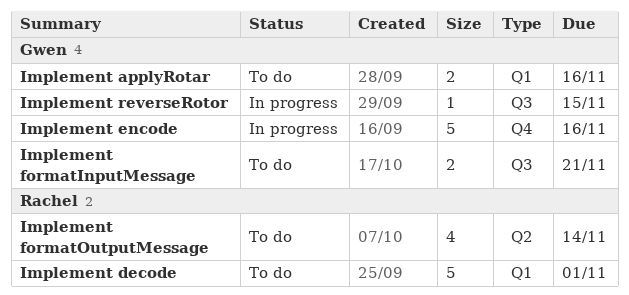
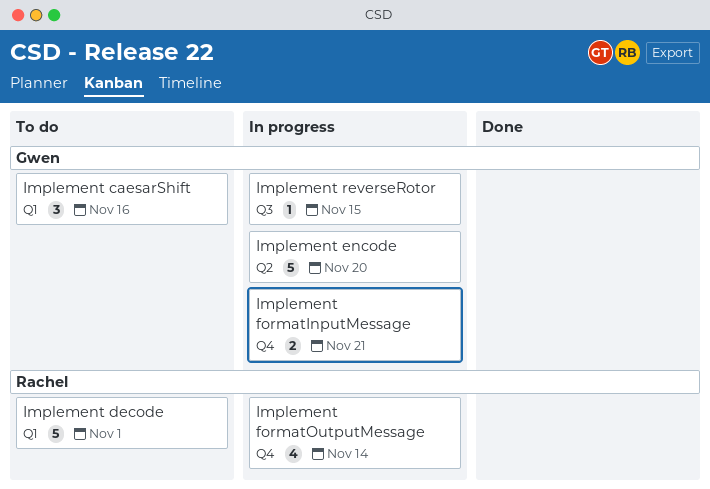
Implement applyRotar: present -> none
Implement caesarShift: none -> present
Implement encode, label: Q4 -> Q2
Implement encode, due: Nov 16 -> Nov 20
Implement formatInputMessage, status: To do -> In progress
Implement formatInputMessage, label: Q3 -> Q4
Implement formatOutputMessage, status: To do -> In progress
Implement formatOutputMessage, label: Q2 -> Q4

